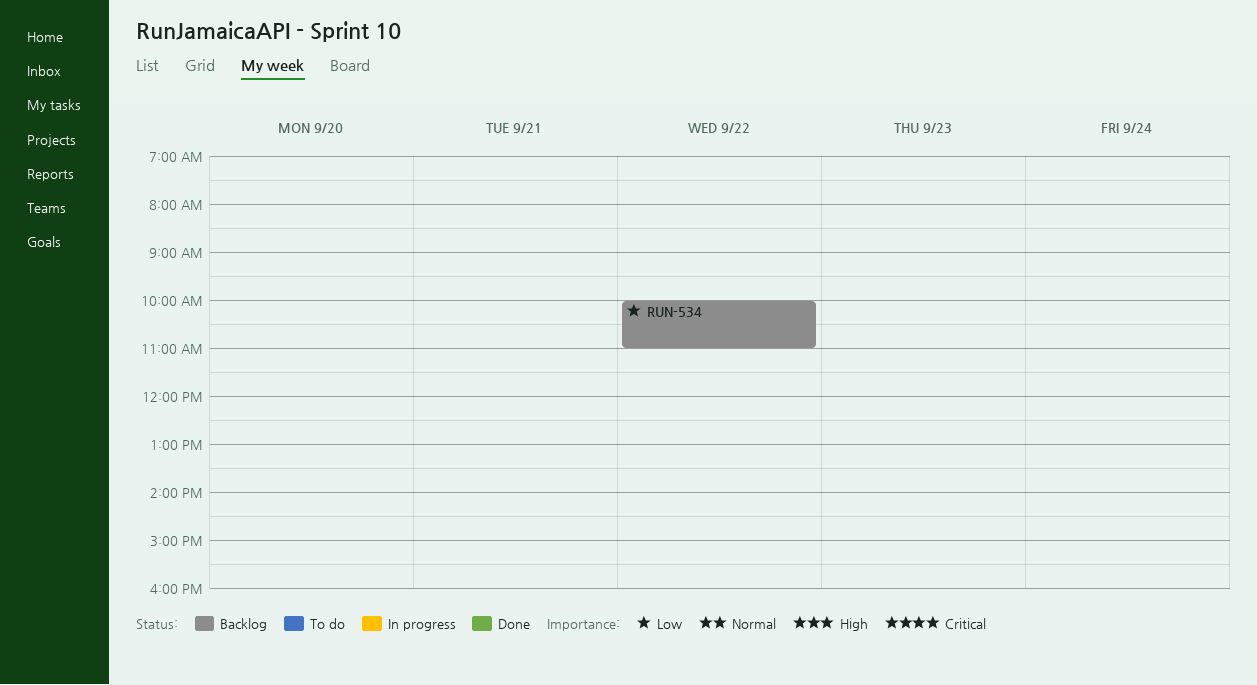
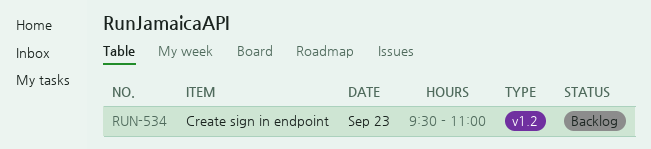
RUN-534, day: Sep 22 -> Sep 23
RUN-534, begins: 10:00 -> 09:30

